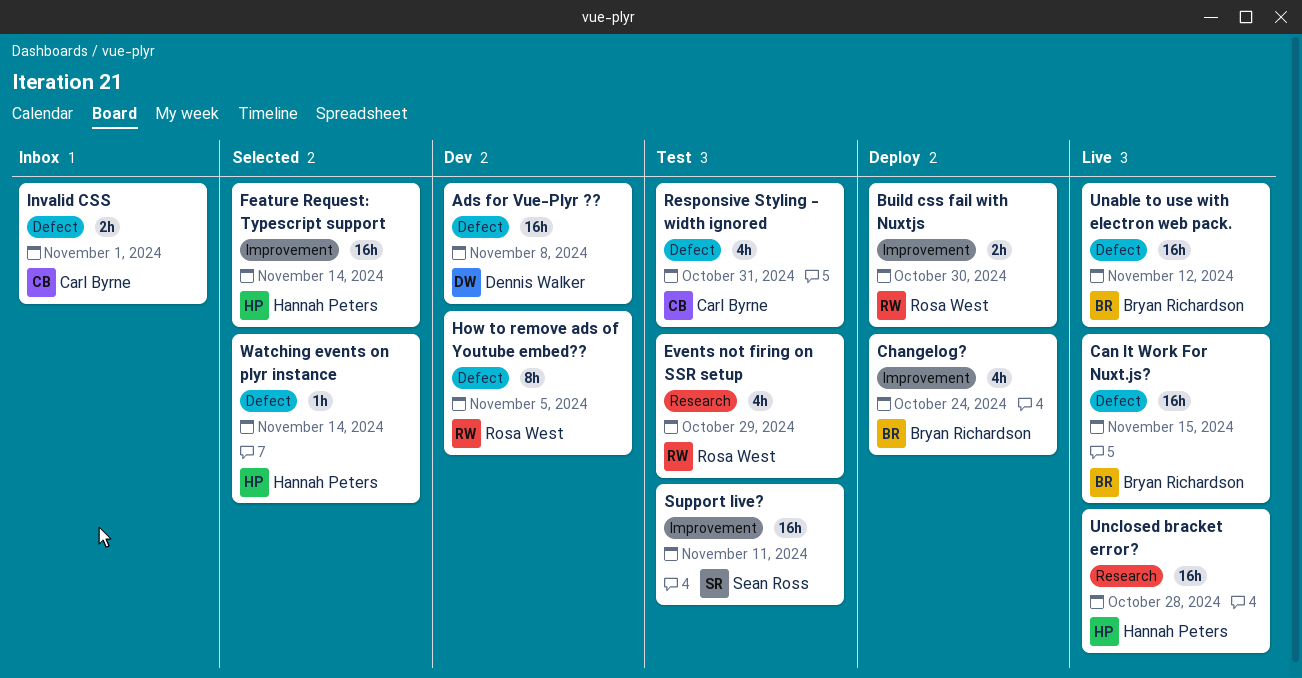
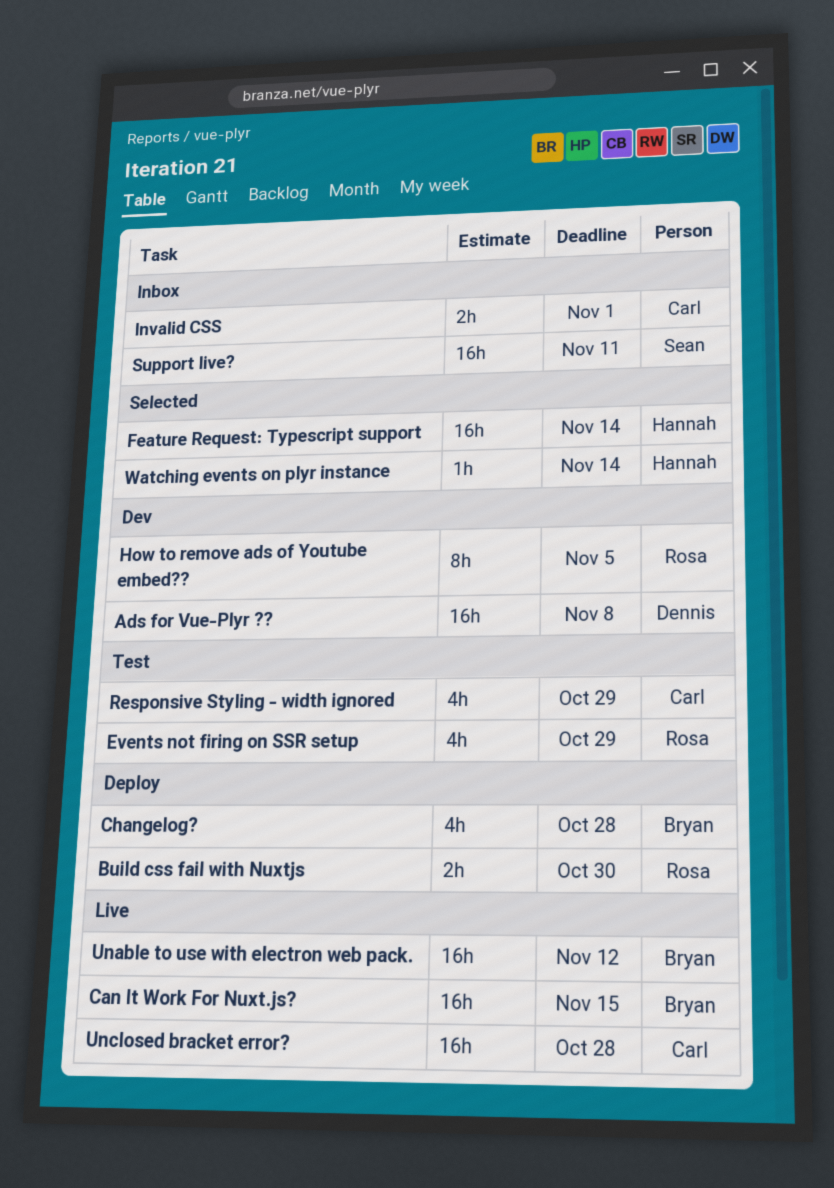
Changelog?, due: Oct 24 -> Oct 28
Responsive Styling - width ignored, due: Oct 31 -> Oct 29
Support live?, status: Test -> Inbox
Unclosed bracket error?, owner: Hannah Peters -> Carl Byrne

